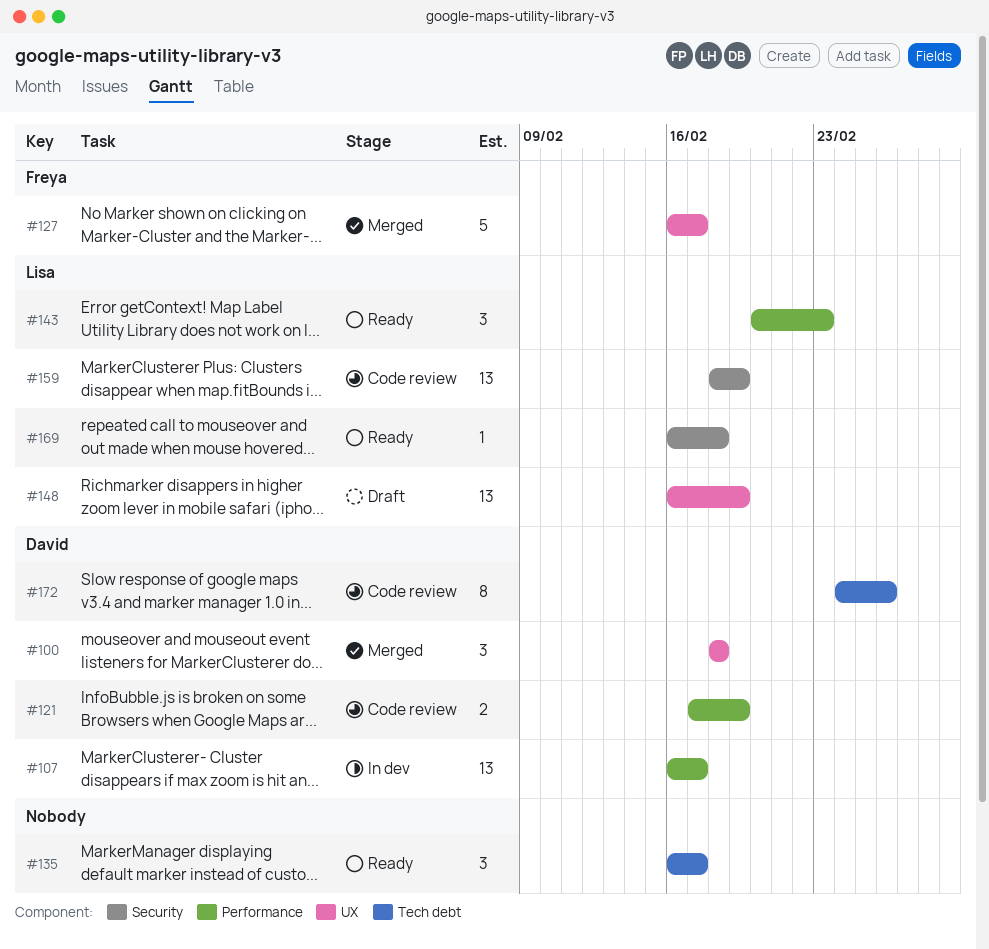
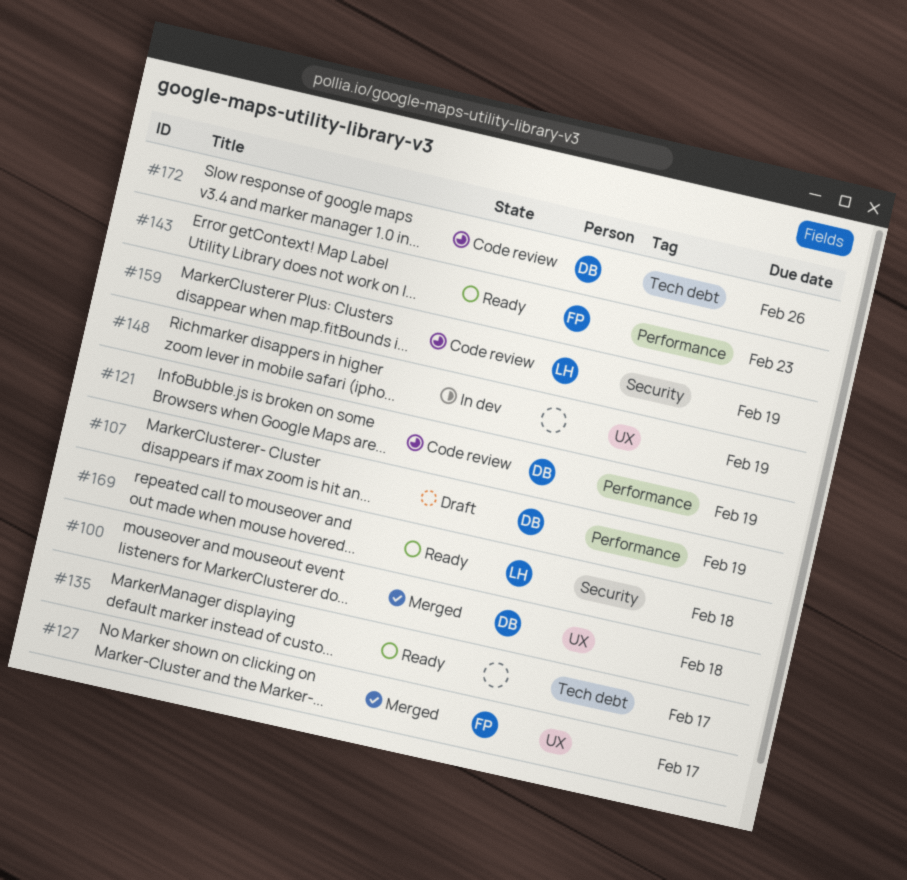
#107, status: In dev -> Draft
#107, due: Feb 17 -> Feb 19
#143, owner: Lisa -> Freya
#148, status: Draft -> In dev
#148, owner: Lisa -> none

